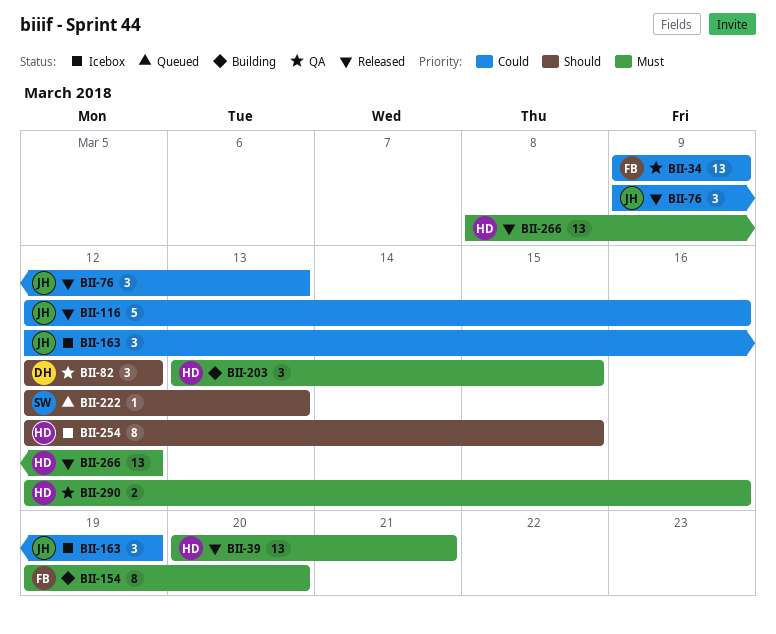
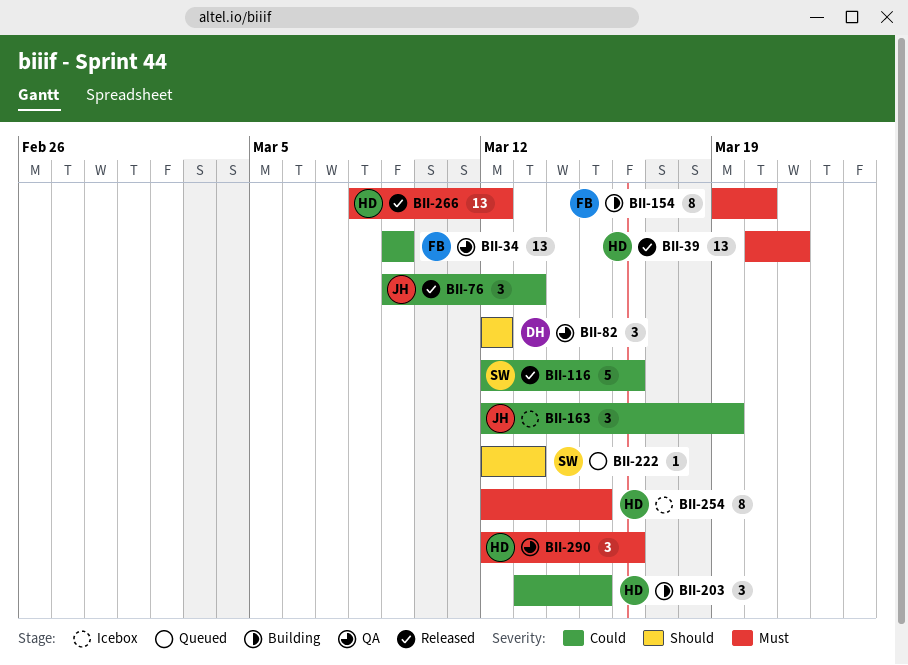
BII-116, owner: JH -> SW
BII-203, priority: Must -> Could
BII-254, priority: Should -> Must
BII-290, estimate: 2 -> 3

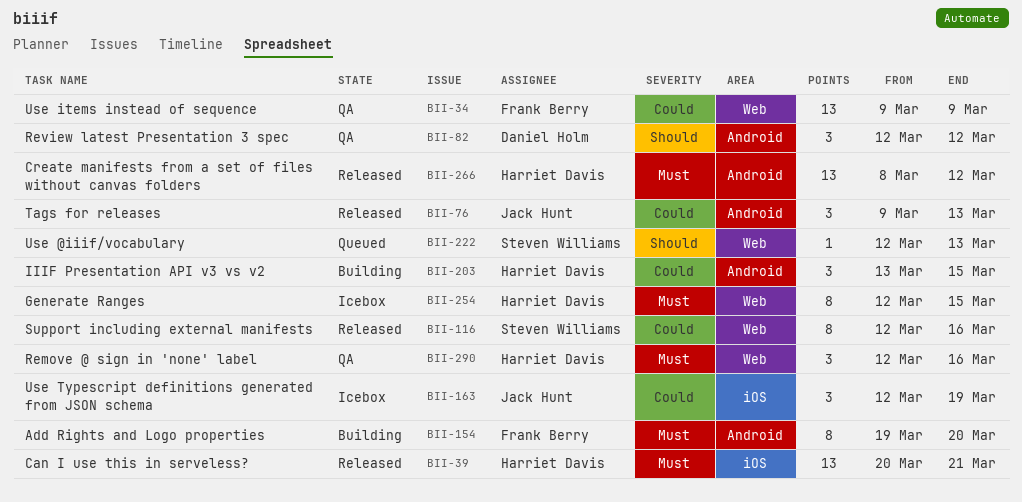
BII-116, estimate: 5 -> 8

